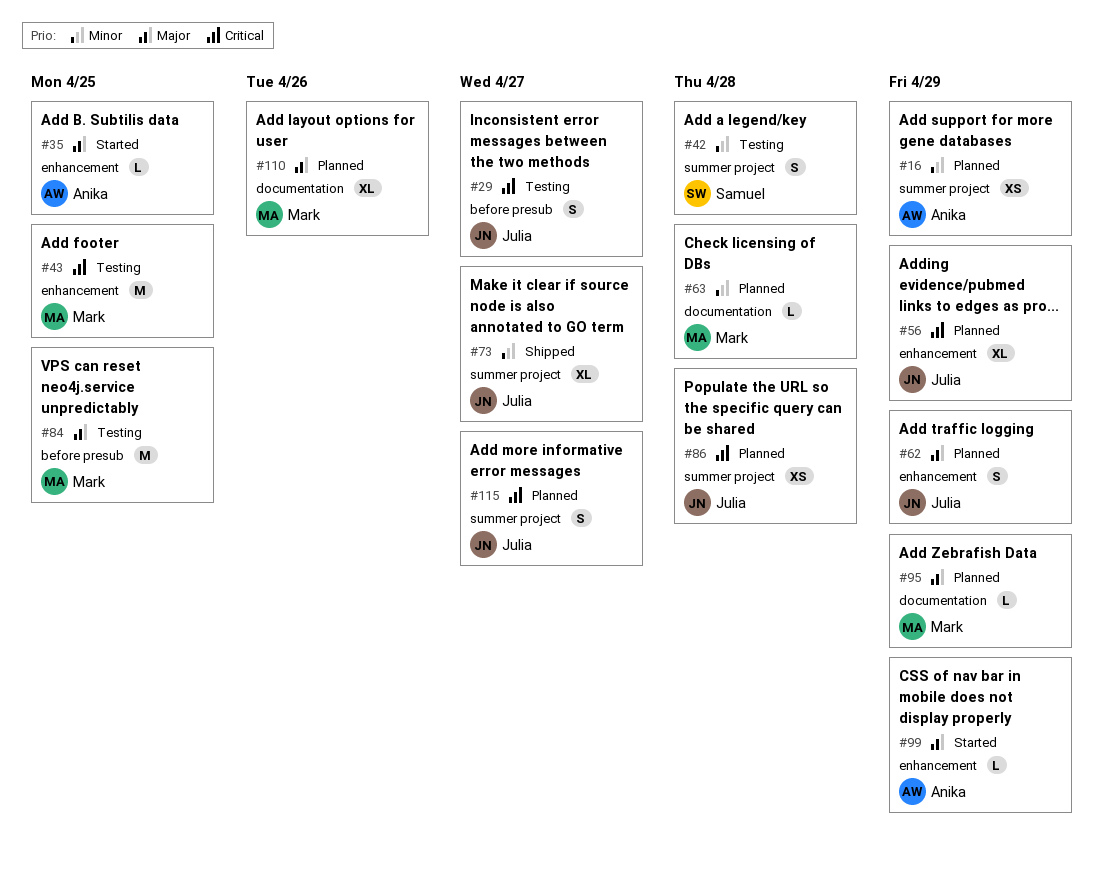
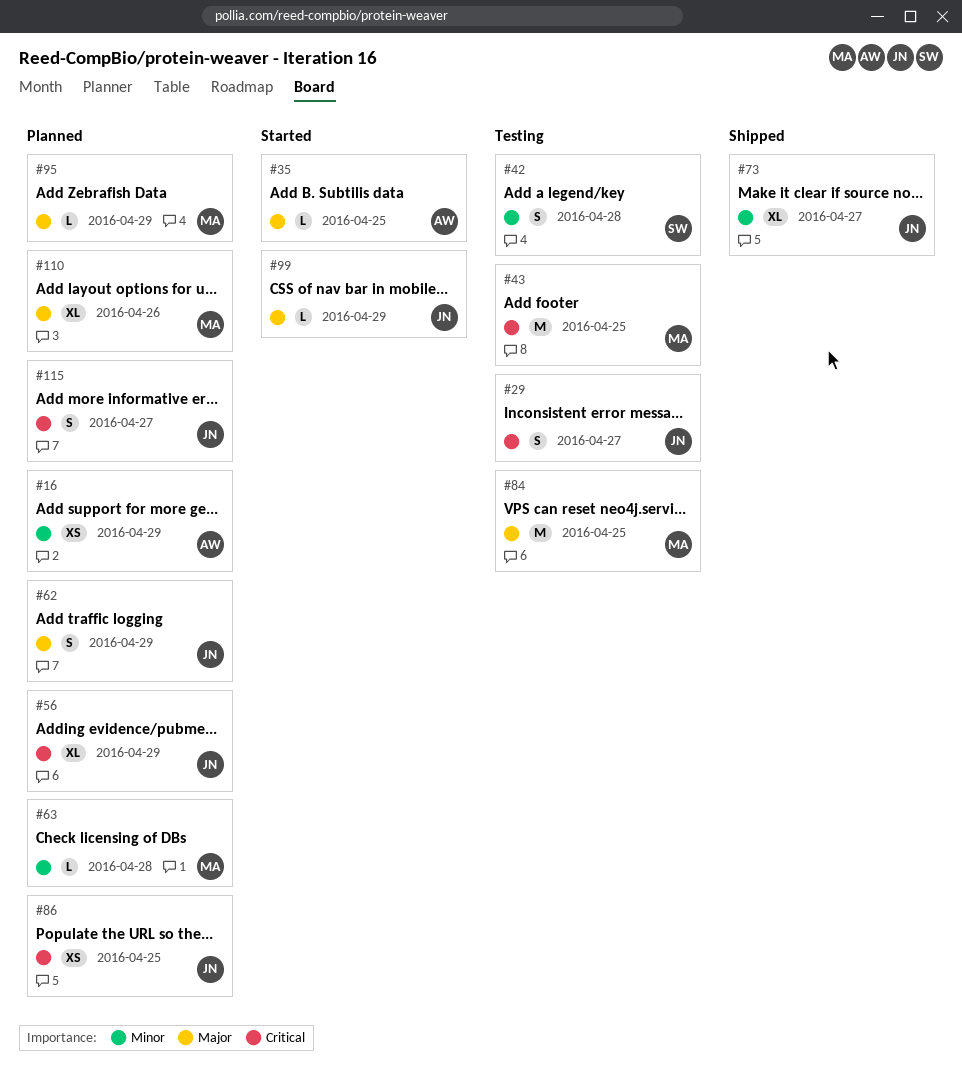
#86, due: Apr 28 -> Apr 25
#99, owner: Anika -> Julia

